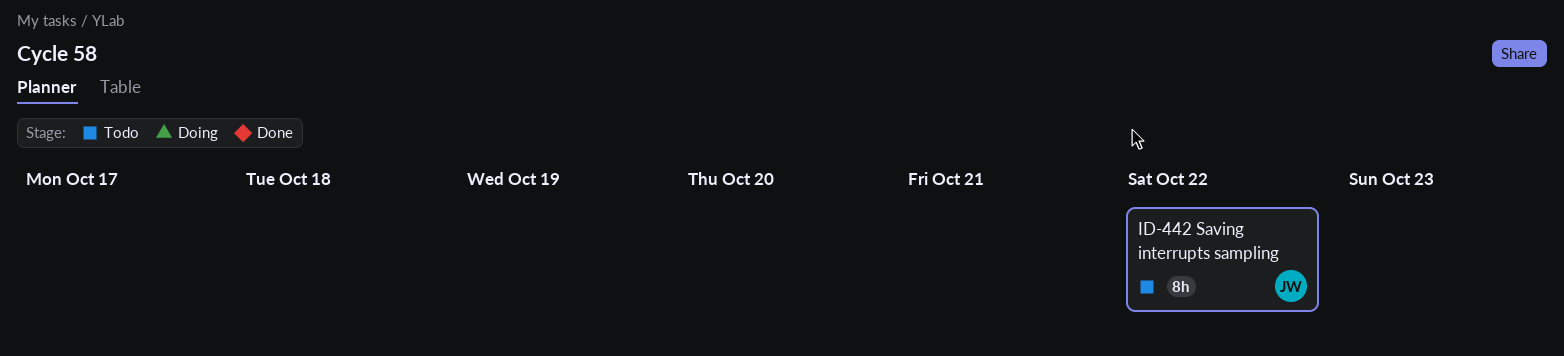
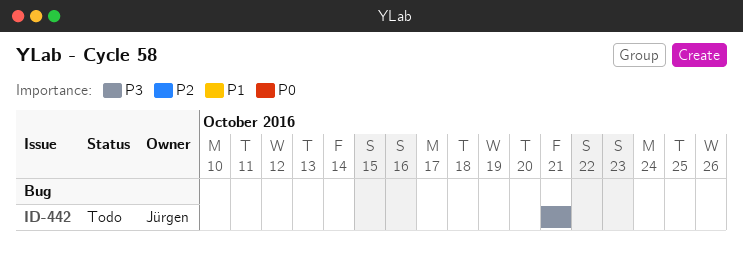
ID-442, due: Oct 22 -> Oct 21

